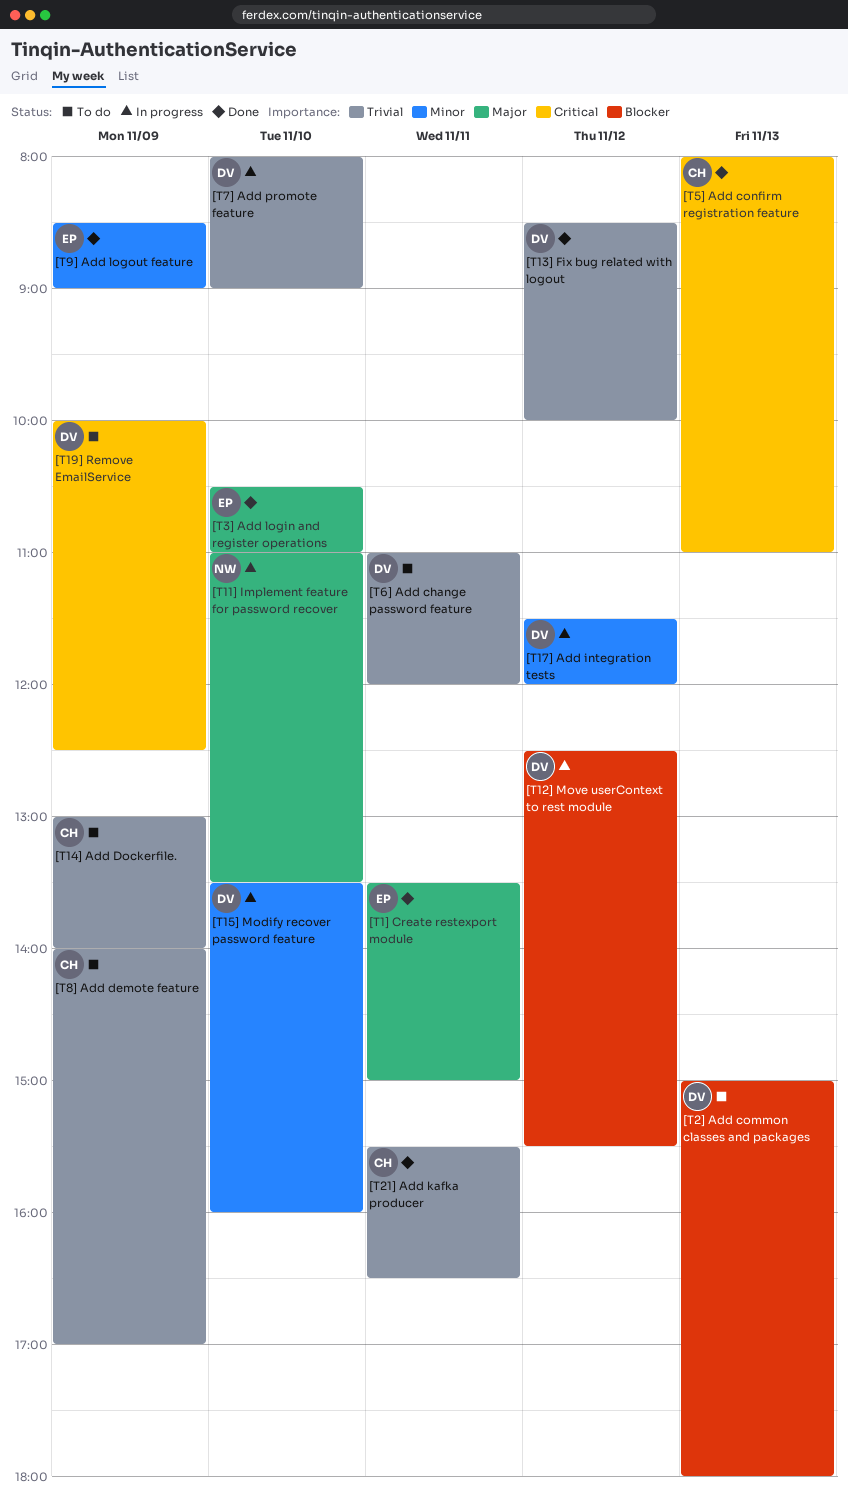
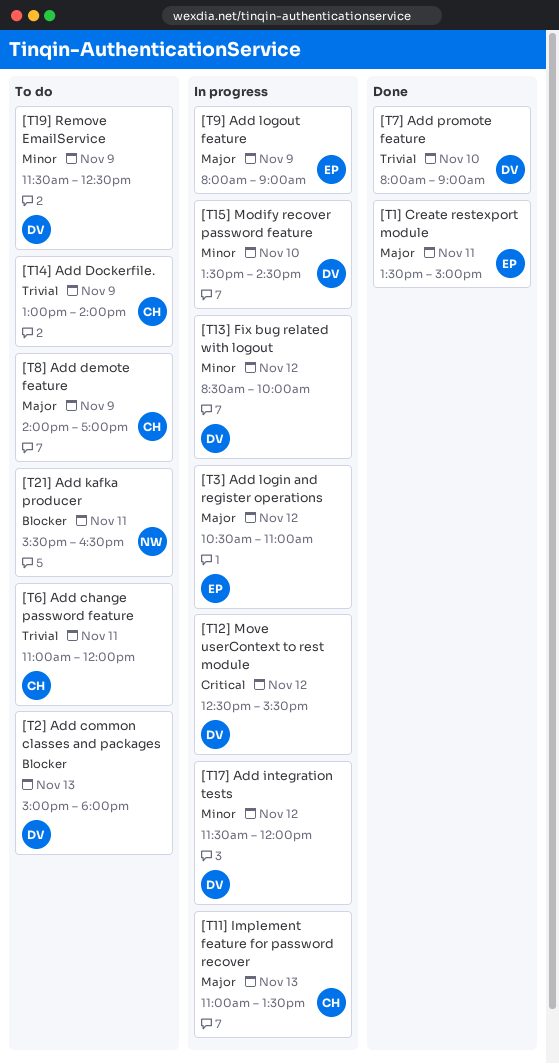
[T11] Implement feature for password recover, owner: NW -> CH
[T11] Implement feature for password recover, day: Nov 10 -> Nov 13
[T12] Move userContext to rest module, priority: Blocker -> Critical
[T13] Fix bug related with logout, status: Done -> In progress
[T13] Fix bug related with logout, priority: Trivial -> Minor
[T15] Modify recover password feature, ends: 16:00 -> 14:30
[T19] Remove EmailService, priority: Critical -> Minor
[T19] Remove EmailService, begins: 10:00 -> 11:30
[T21] Add kafka producer, status: Done -> To do
[T21] Add kafka producer, owner: CH -> NW
[T21] Add kafka producer, priority: Trivial -> Blocker
[T3] Add login and register operations, status: Done -> In progress
[T3] Add login and register operations, day: Nov 10 -> Nov 12
[T5] Add confirm registration feature: present -> none
[T6] Add change password feature, owner: DV -> CH
[T7] Add promote feature, status: In progress -> Done
[T8] Add demote feature, priority: Trivial -> Major
[T9] Add logout feature, status: Done -> In progress
[T9] Add logout feature, priority: Minor -> Major
[T9] Add logout feature, begins: 08:30 -> 08:00

